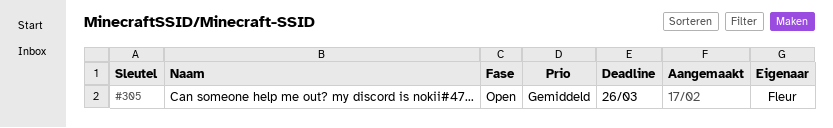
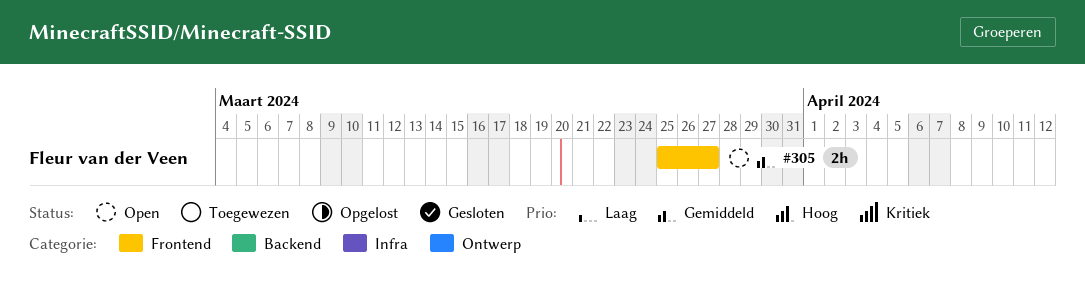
#305, due: Mar 26 -> Mar 27

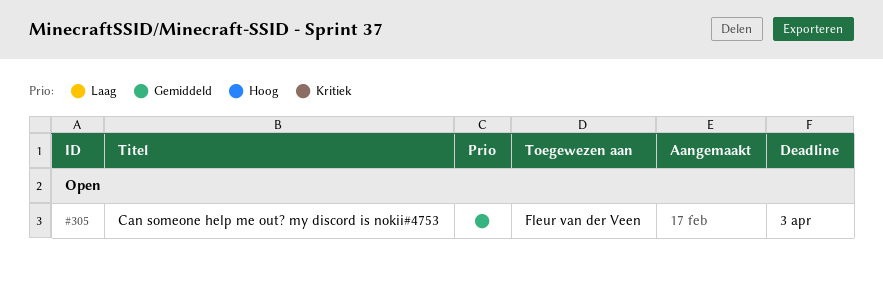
#305, due: Mar 27 -> Apr 3

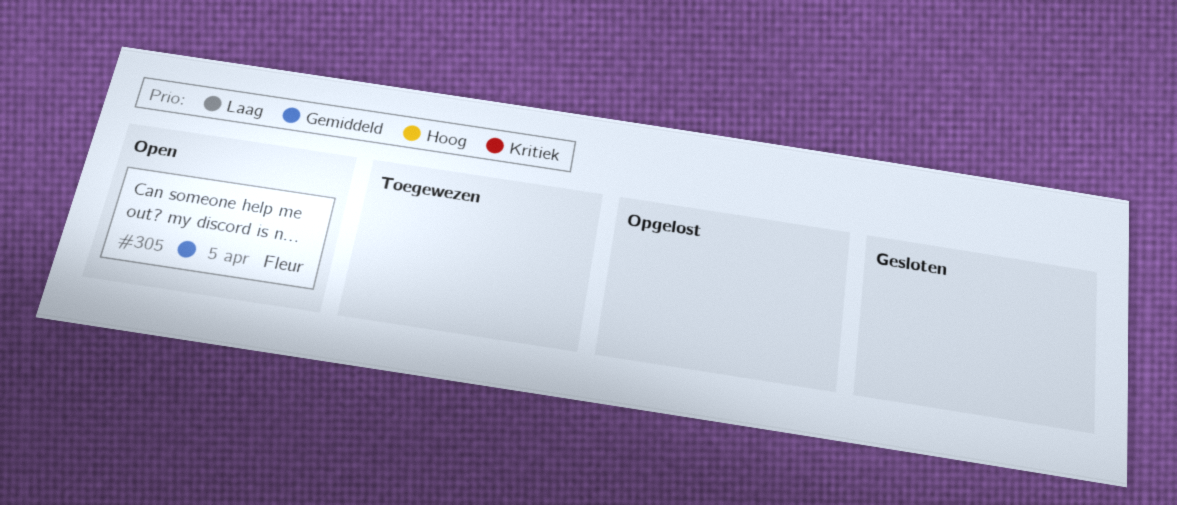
#305, due: Apr 3 -> Apr 5

